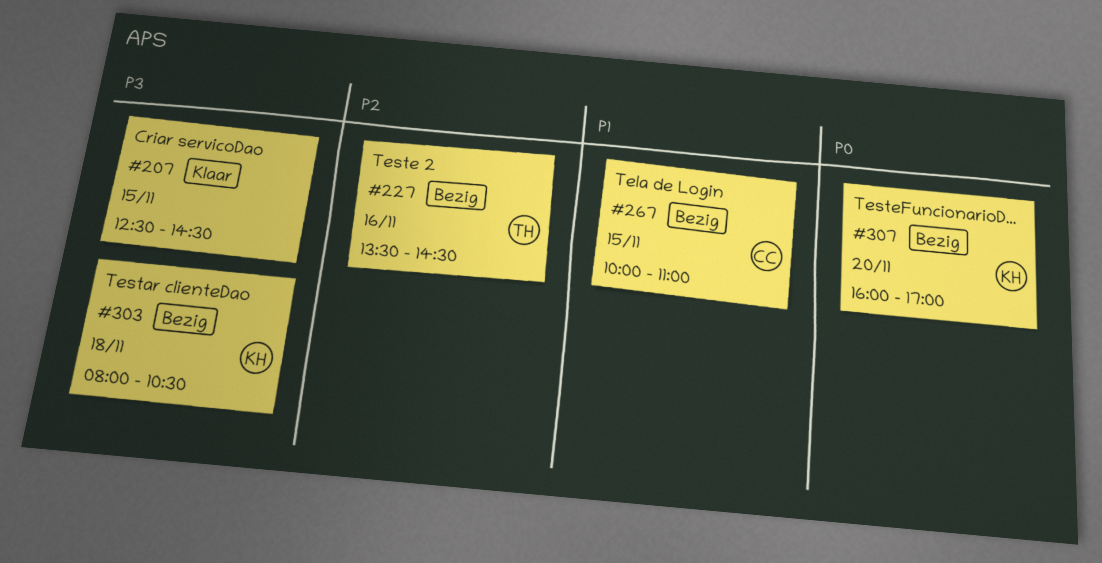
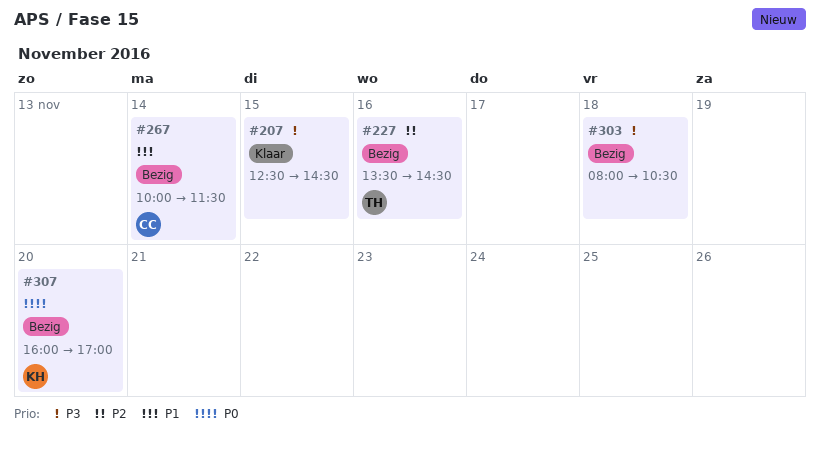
#267, day: Nov 15 -> Nov 14
#267, ends: 11:00 -> 11:30
#303, owner: KH -> none

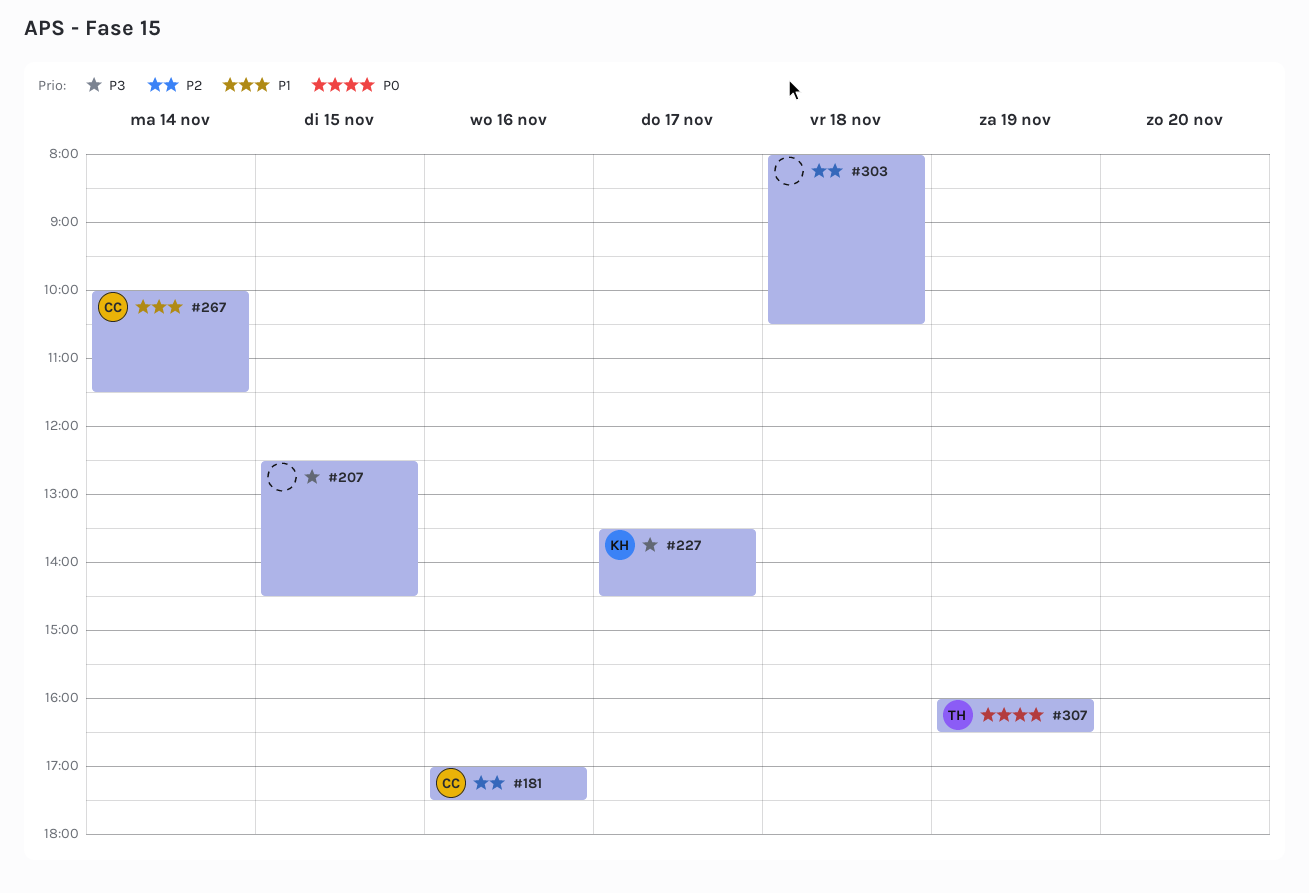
#181: none -> present
#227, owner: TH -> KH
#227, priority: P2 -> P3
#227, day: Nov 16 -> Nov 17
#303, priority: P3 -> P2
#307, owner: KH -> TH
#307, day: Nov 20 -> Nov 19
#307, ends: 17:00 -> 16:30

